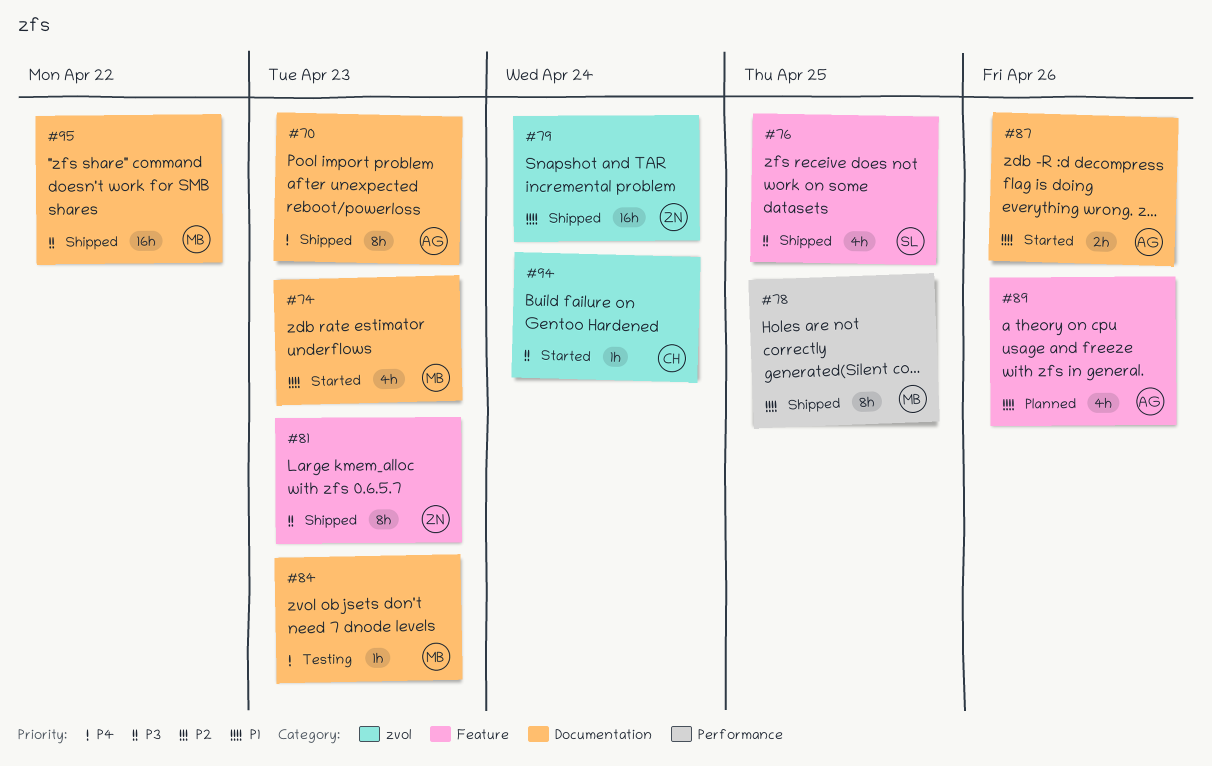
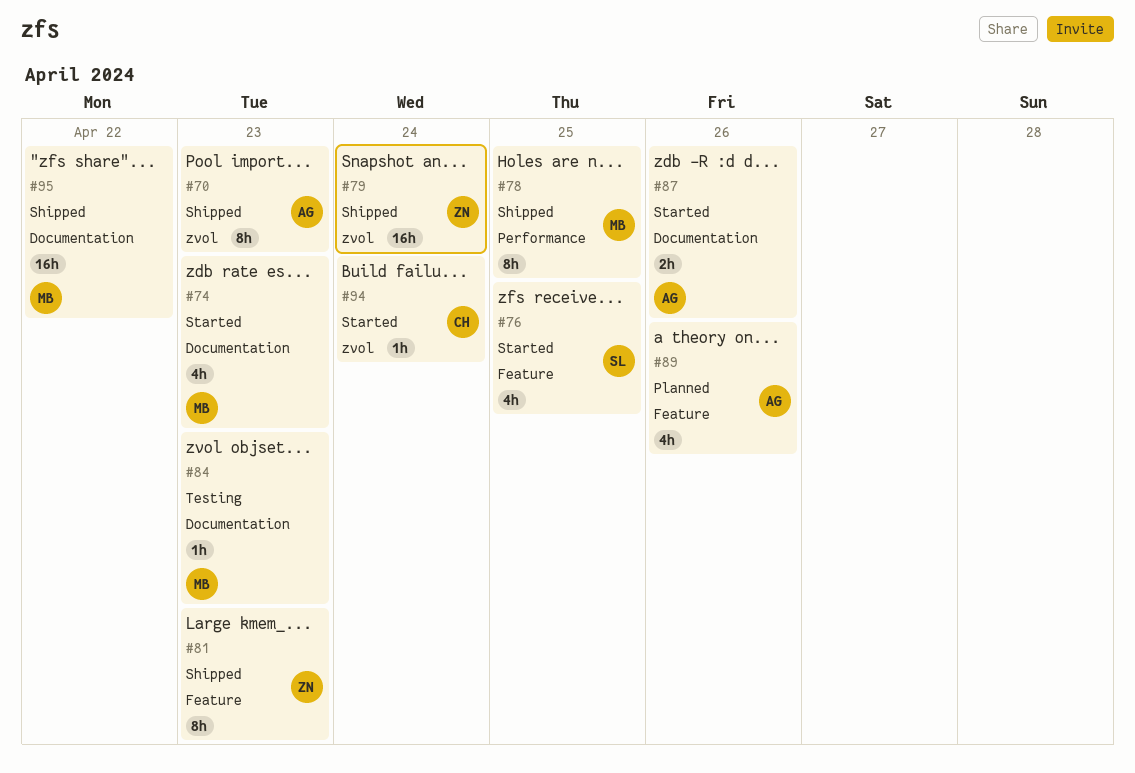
#70, label: Documentation -> zvol
#76, status: Shipped -> Started

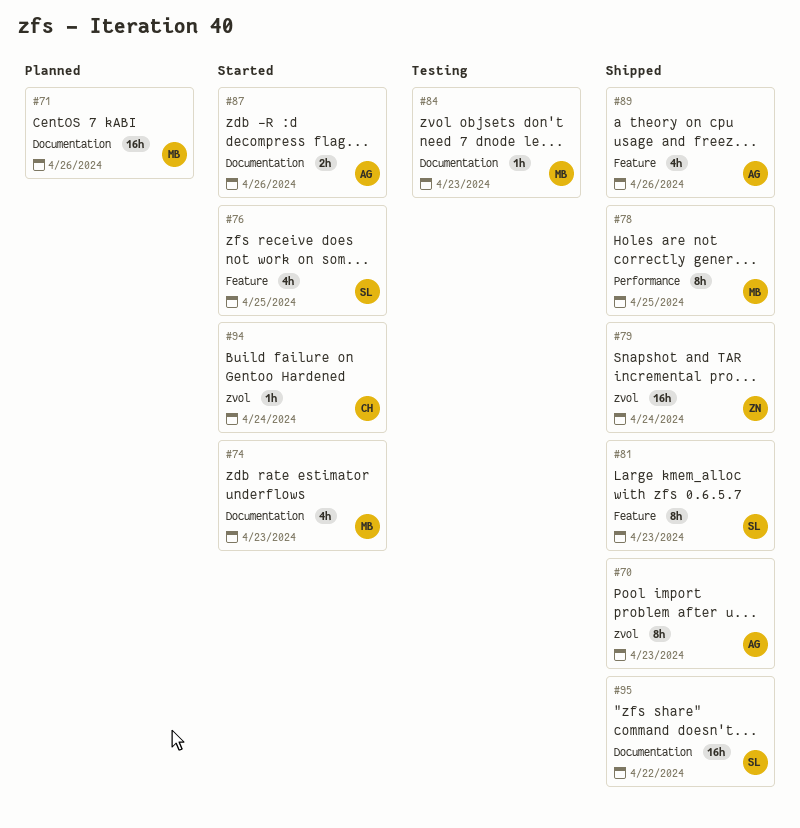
#71: none -> present
#81, owner: ZN -> SL
#89, status: Planned -> Shipped
#95, owner: MB -> SL

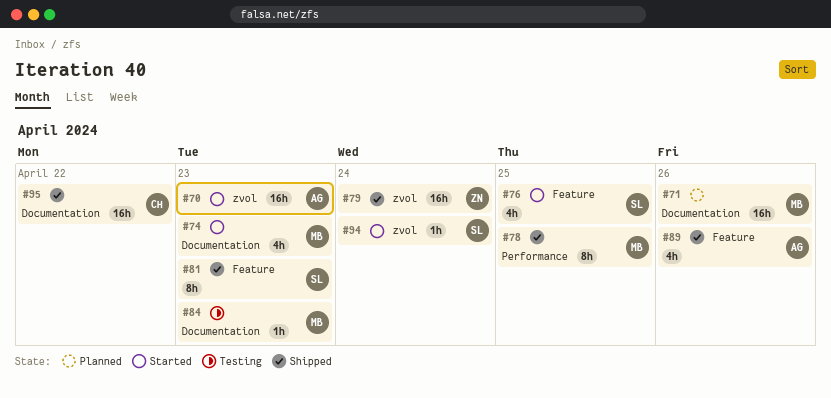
#70, status: Shipped -> Started
#70, estimate: 8h -> 16h
#87: present -> none
#94, owner: CH -> SL
#95, owner: SL -> CH

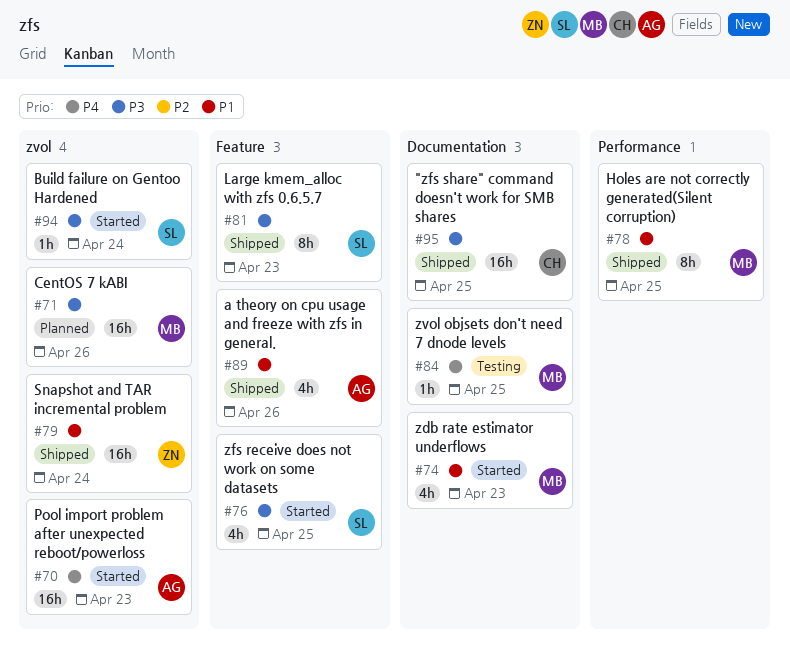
#71, label: Documentation -> zvol
#84, due: Apr 23 -> Apr 25
#95, due: Apr 22 -> Apr 25

